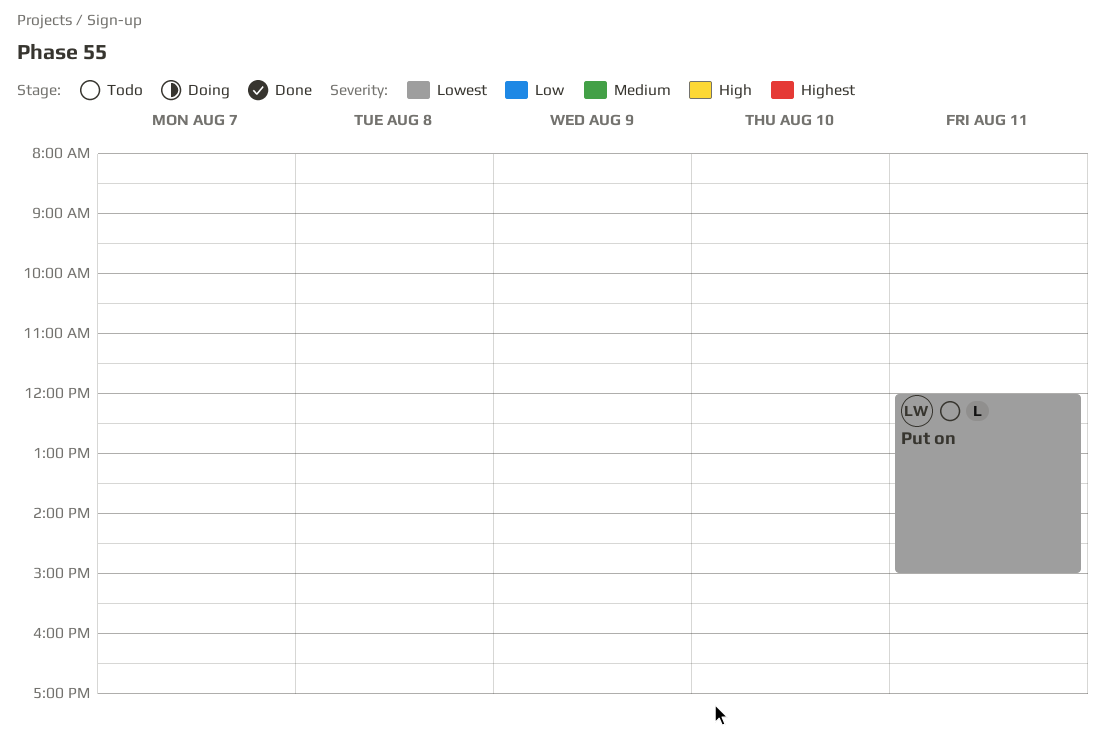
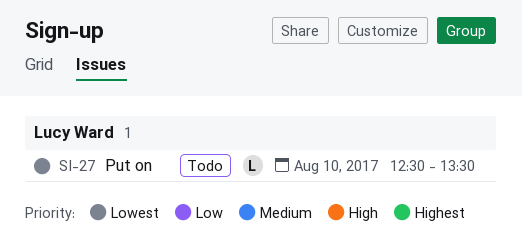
Put on, day: Aug 11 -> Aug 10
Put on, begins: 12:00 -> 12:30
Put on, ends: 15:00 -> 13:30

